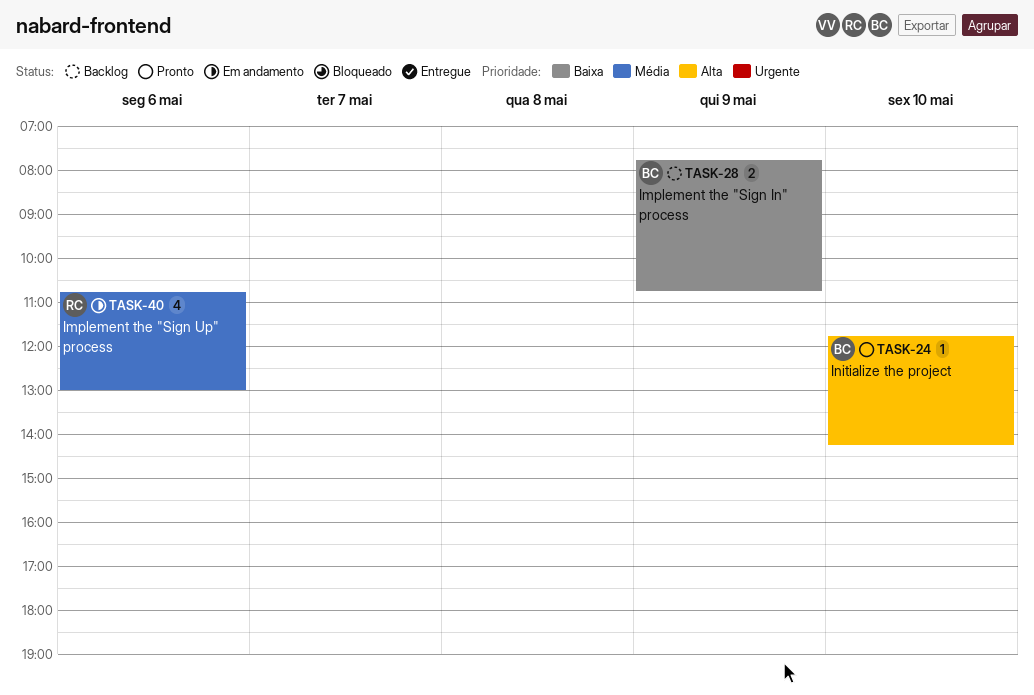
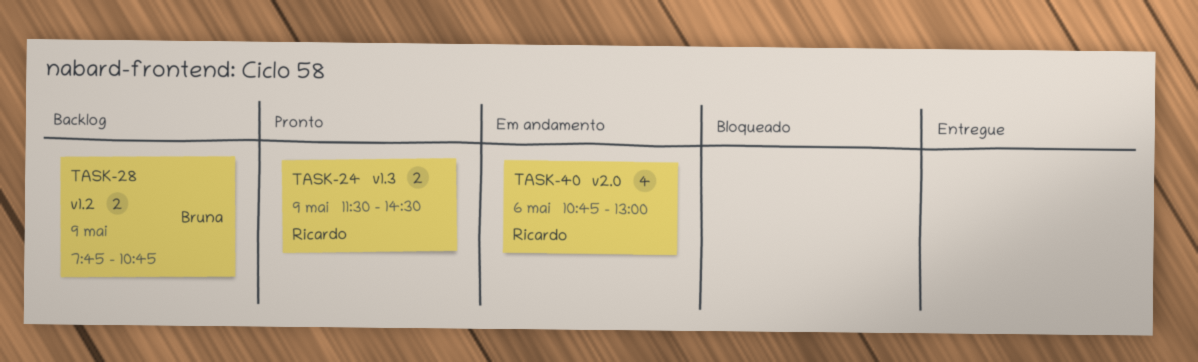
TASK-24, owner: Bruna -> Ricardo
TASK-24, estimate: 1 -> 2
TASK-24, day: May 10 -> May 9
TASK-24, begins: 11:45 -> 11:30
TASK-24, ends: 14:15 -> 14:30

